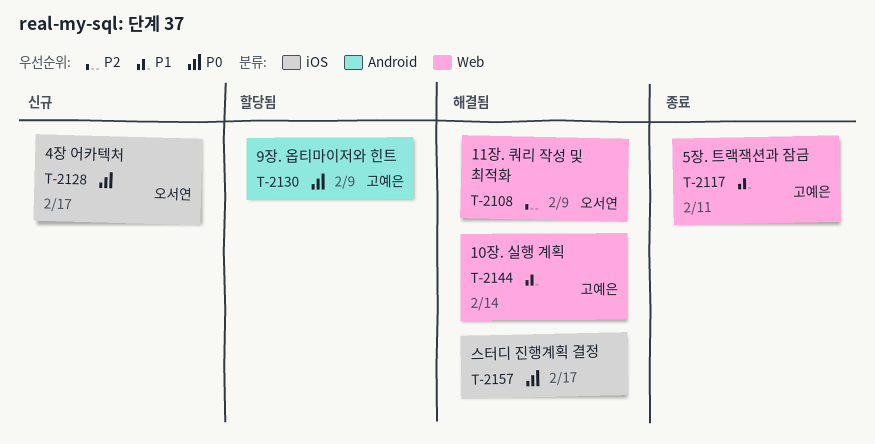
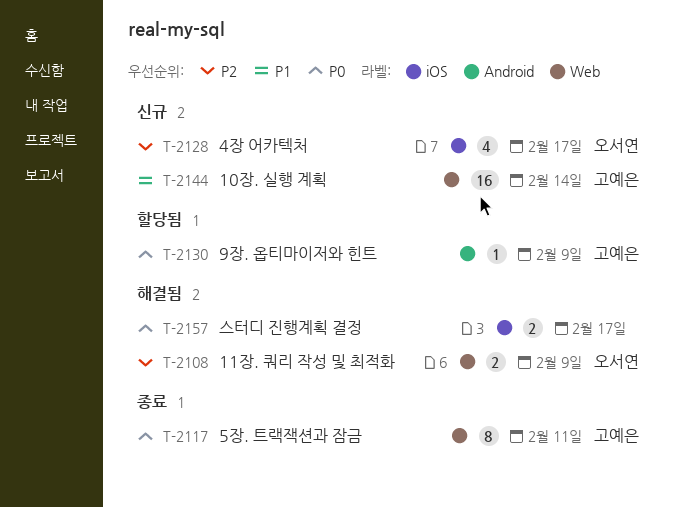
T-2117, priority: P1 -> P0
T-2128, priority: P0 -> P2
T-2144, status: 해결됨 -> 신규

